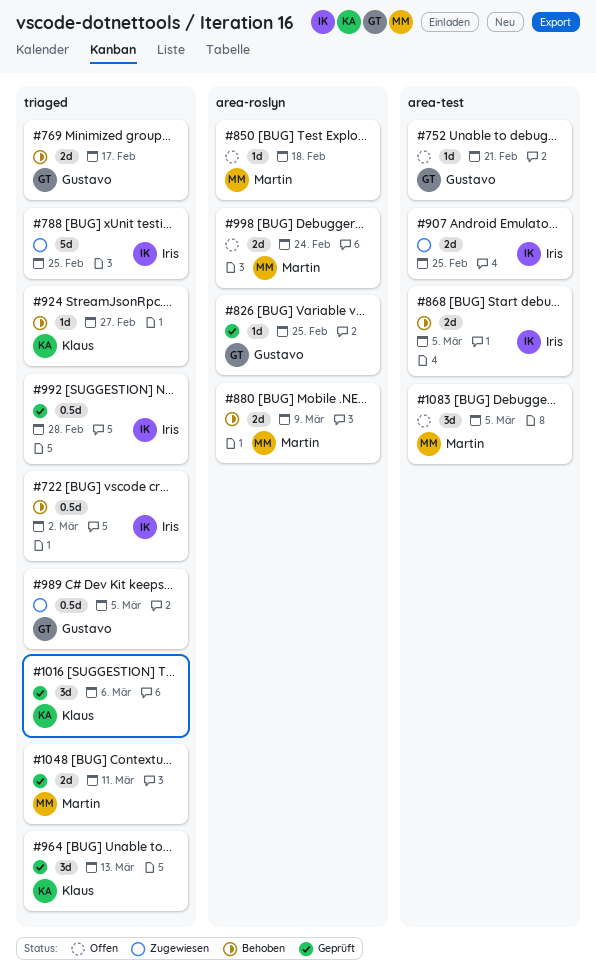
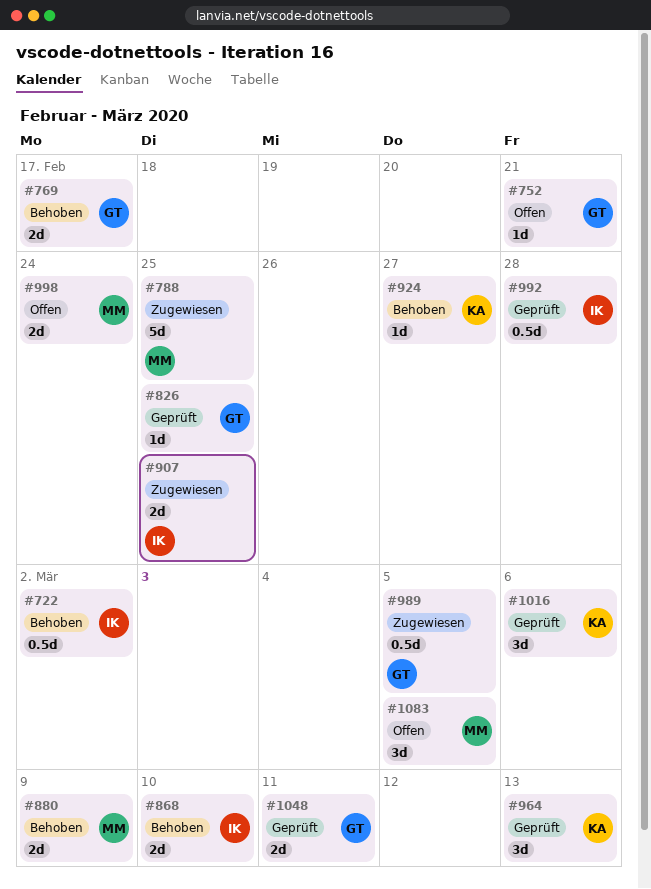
#788, owner: Iris -> Martin
#850: present -> none
#868, due: Mar 5 -> Mar 10
#1048, owner: Martin -> Gustavo

